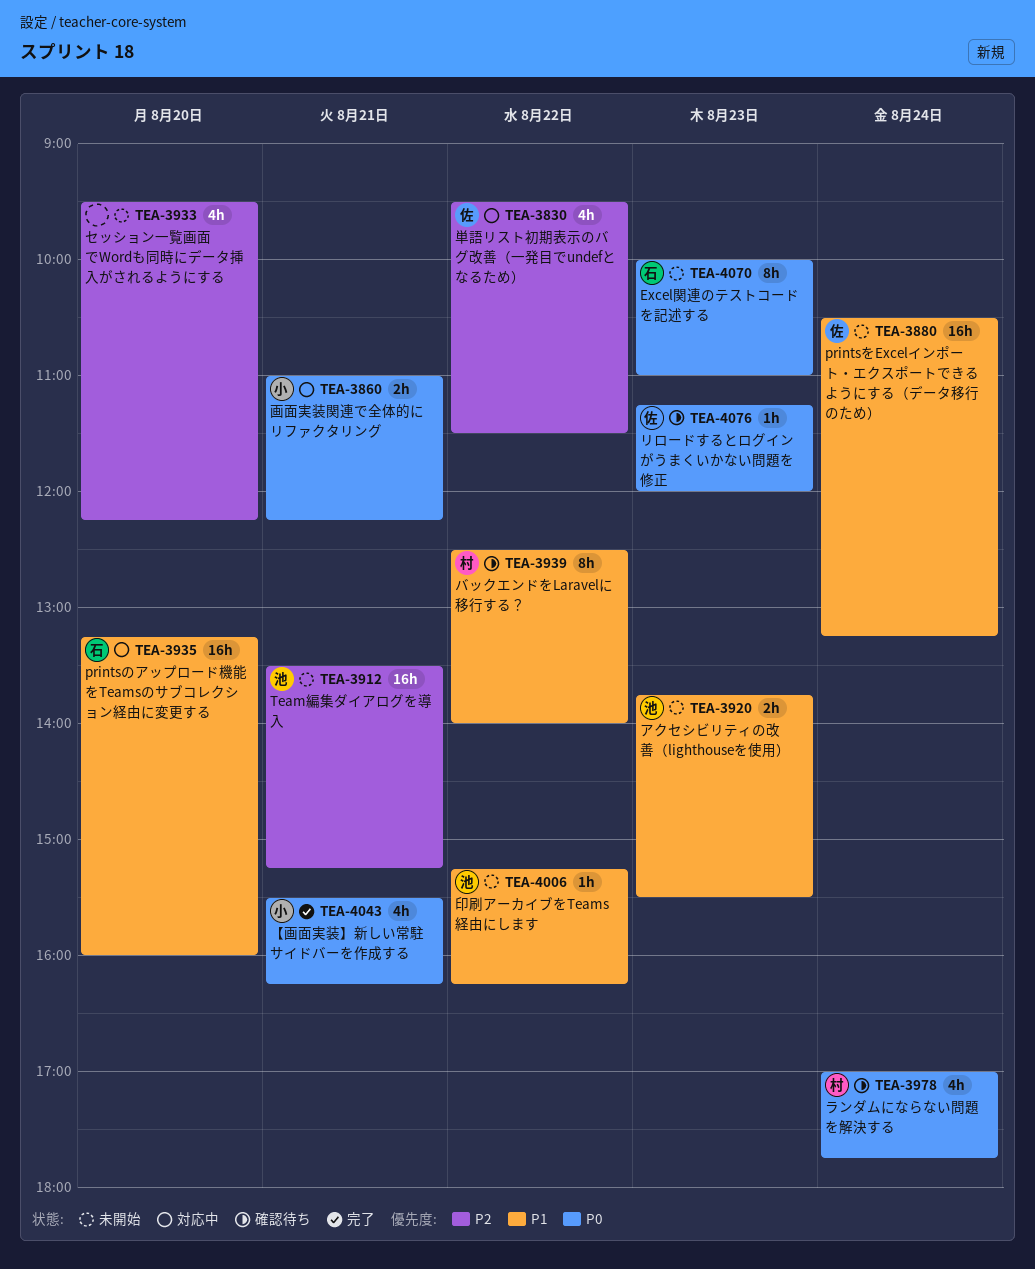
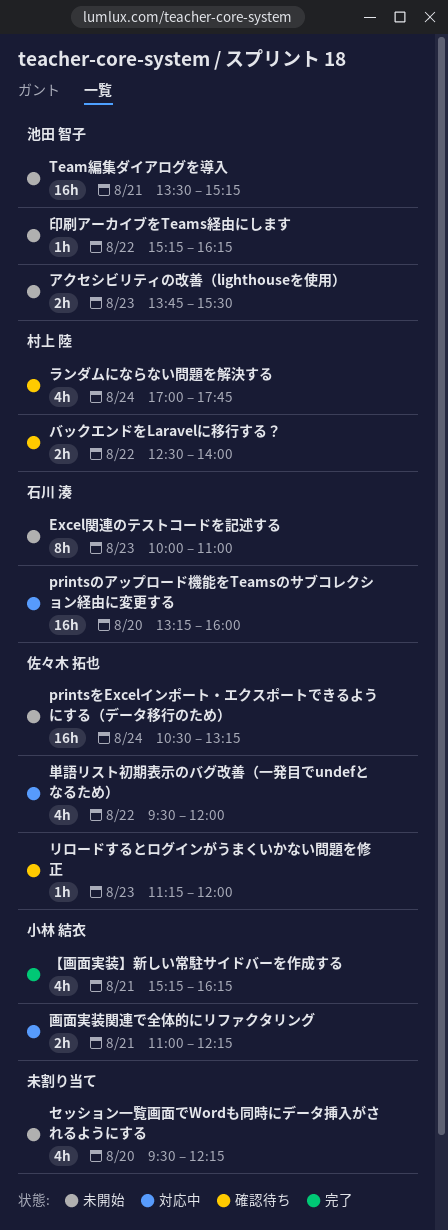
【画面実装】新しい常駐サイドバーを作成する, begins: 15:30 -> 15:15
バックエンドをLaravelに移行する？, estimate: 8h -> 2h
単語リスト初期表示のバグ改善（一発目でundefとなるため）, ends: 11:30 -> 12:00

